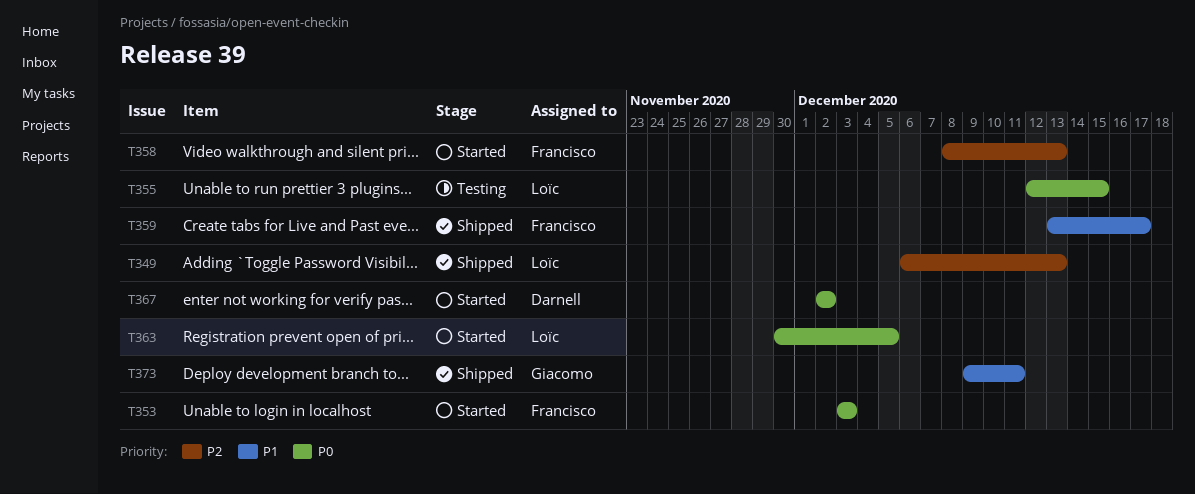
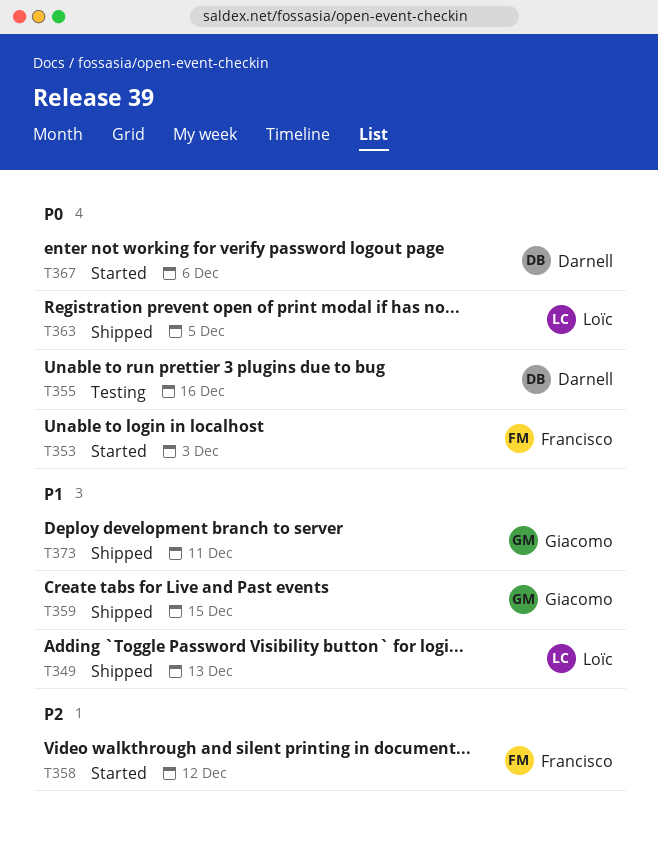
T349, priority: P2 -> P1
T355, owner: Loïc -> Darnell
T355, due: Dec 15 -> Dec 16
T358, due: Dec 13 -> Dec 12
T359, owner: Francisco -> Giacomo
T359, due: Dec 17 -> Dec 15
T363, status: Started -> Shipped
T367, due: Dec 2 -> Dec 6

